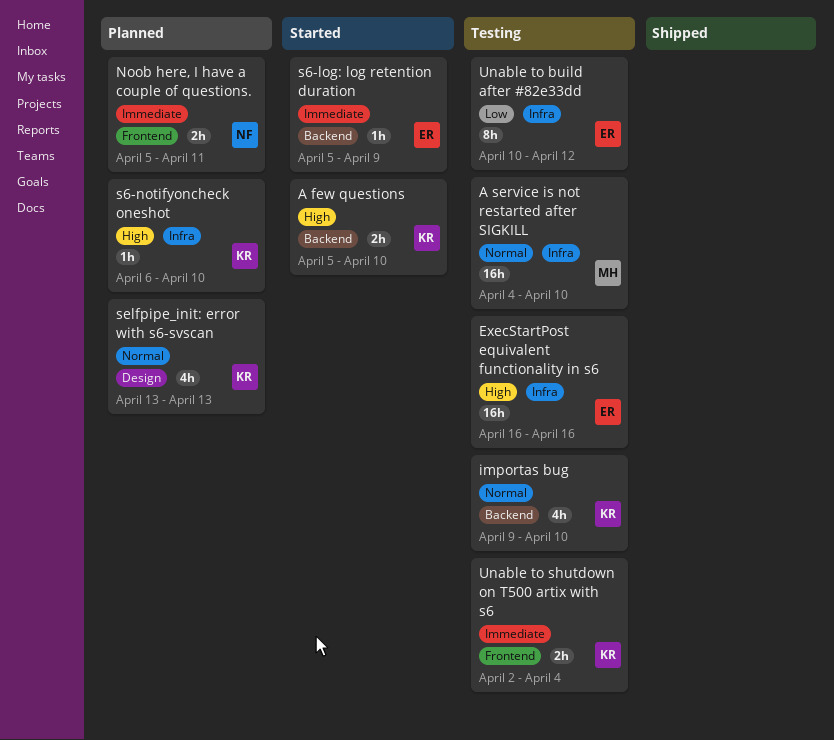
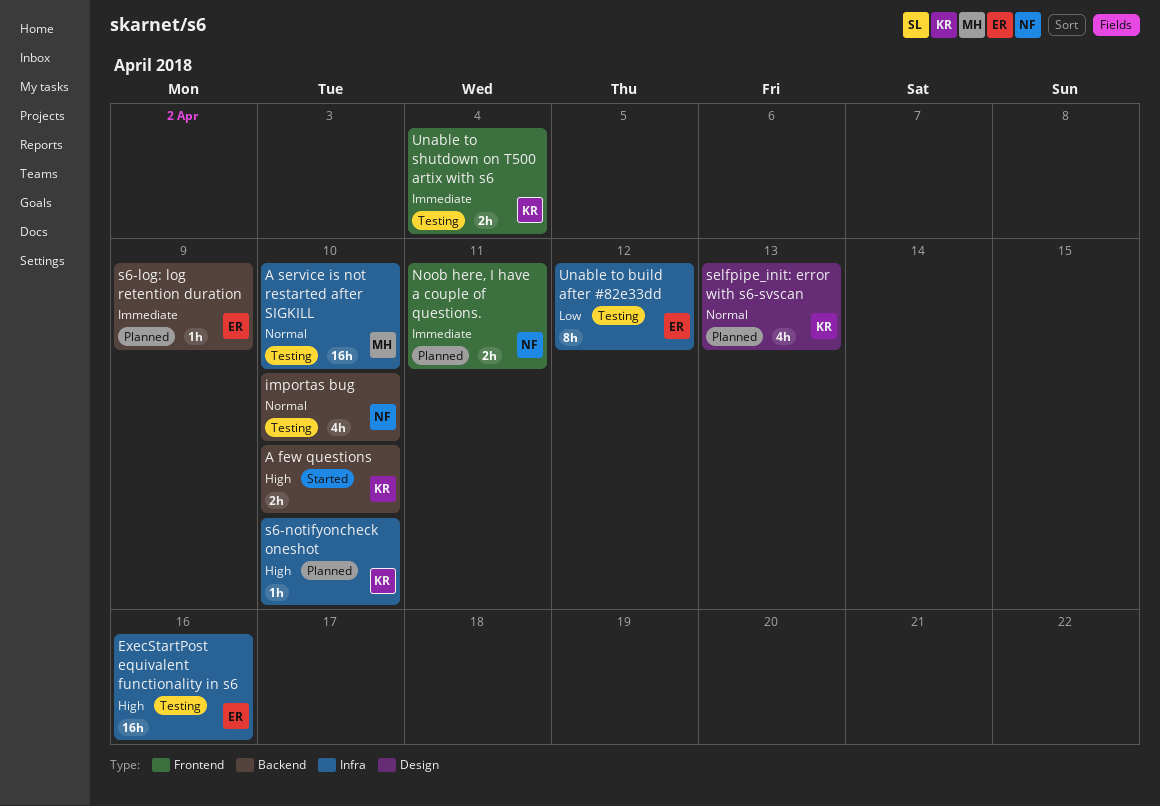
importas bug, owner: KR -> NF
s6-log: log retention duration, status: Started -> Planned

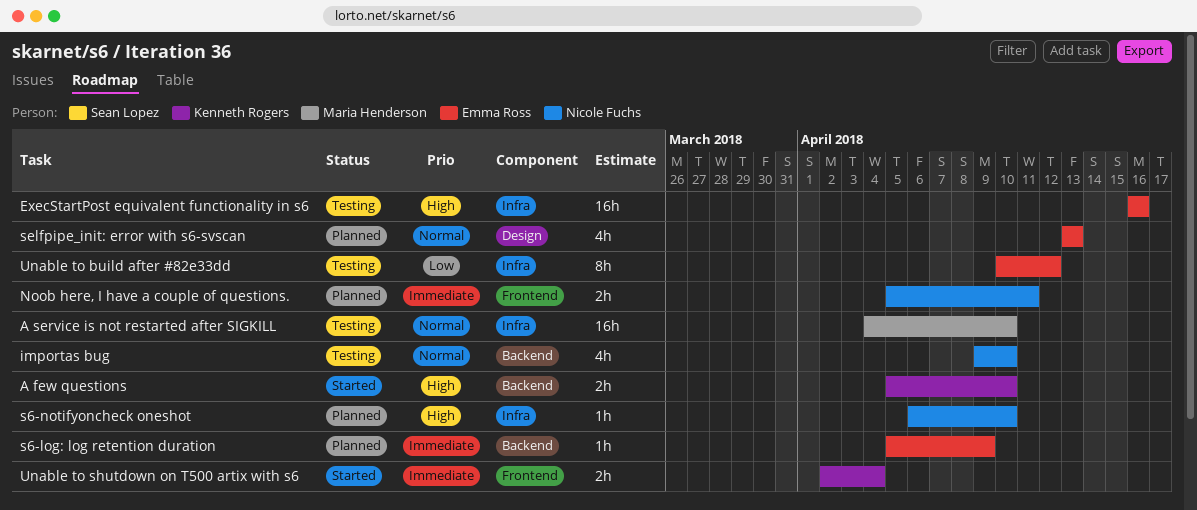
s6-notifyoncheck oneshot, owner: Kenneth Rogers -> Nicole Fuchs
selfpipe_init: error with s6-svscan, owner: Kenneth Rogers -> Emma Ross
Unable to shutdown on T500 artix with s6, status: Testing -> Started

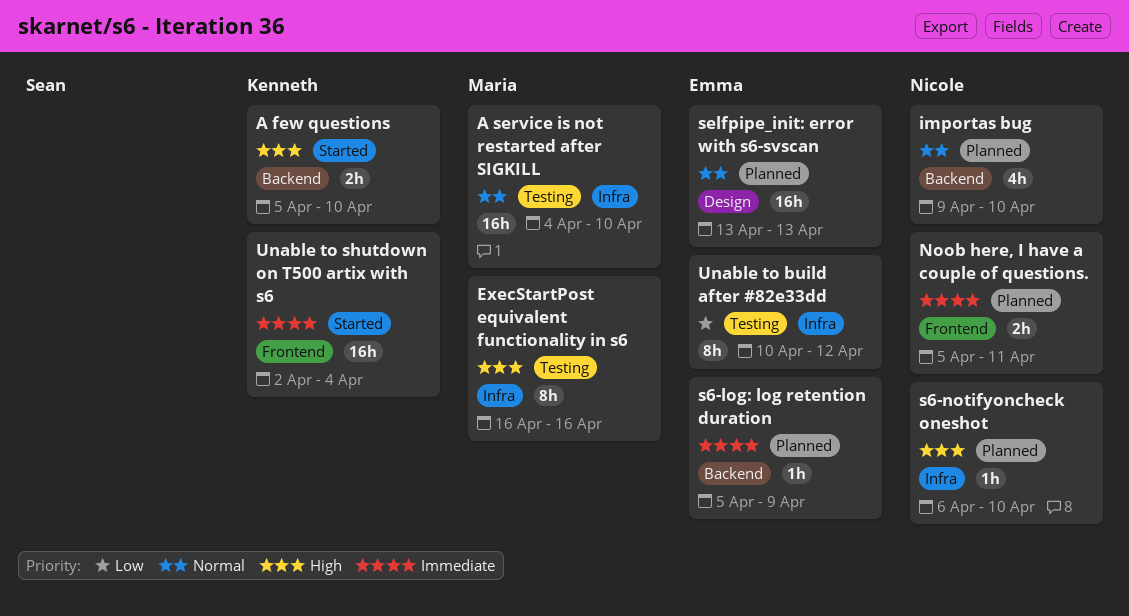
ExecStartPost equivalent functionality in s6, owner: Emma Ross -> Maria Henderson
ExecStartPost equivalent functionality in s6, estimate: 16h -> 8h
importas bug, status: Testing -> Planned
selfpipe_init: error with s6-svscan, estimate: 4h -> 16h
Unable to shutdown on T500 artix with s6, estimate: 2h -> 16h

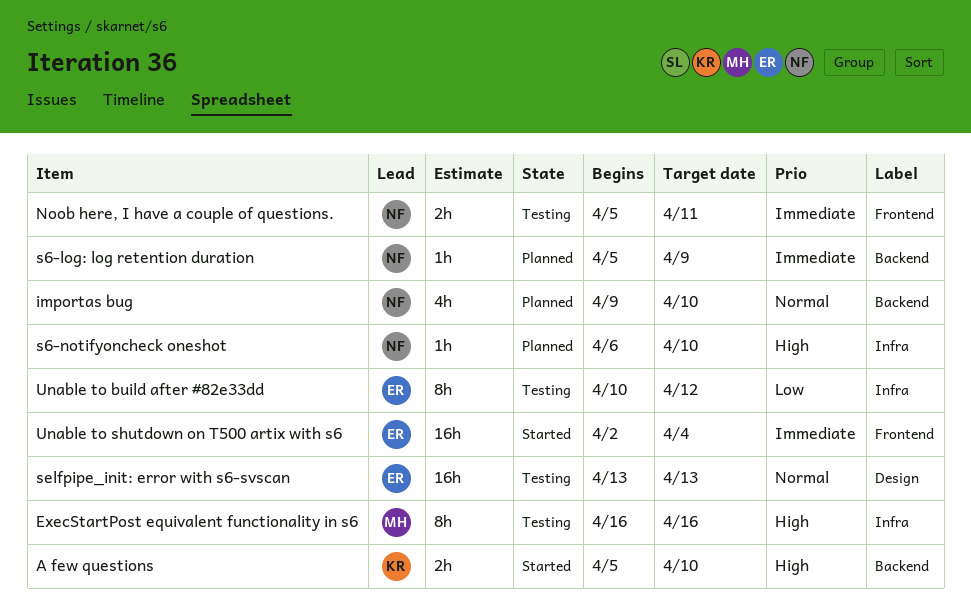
A service is not restarted after SIGKILL: present -> none
Noob here, I have a couple of questions., status: Planned -> Testing
s6-log: log retention duration, owner: Emma -> Nicole
selfpipe_init: error with s6-svscan, status: Planned -> Testing
Unable to shutdown on T500 artix with s6, owner: Kenneth -> Emma

